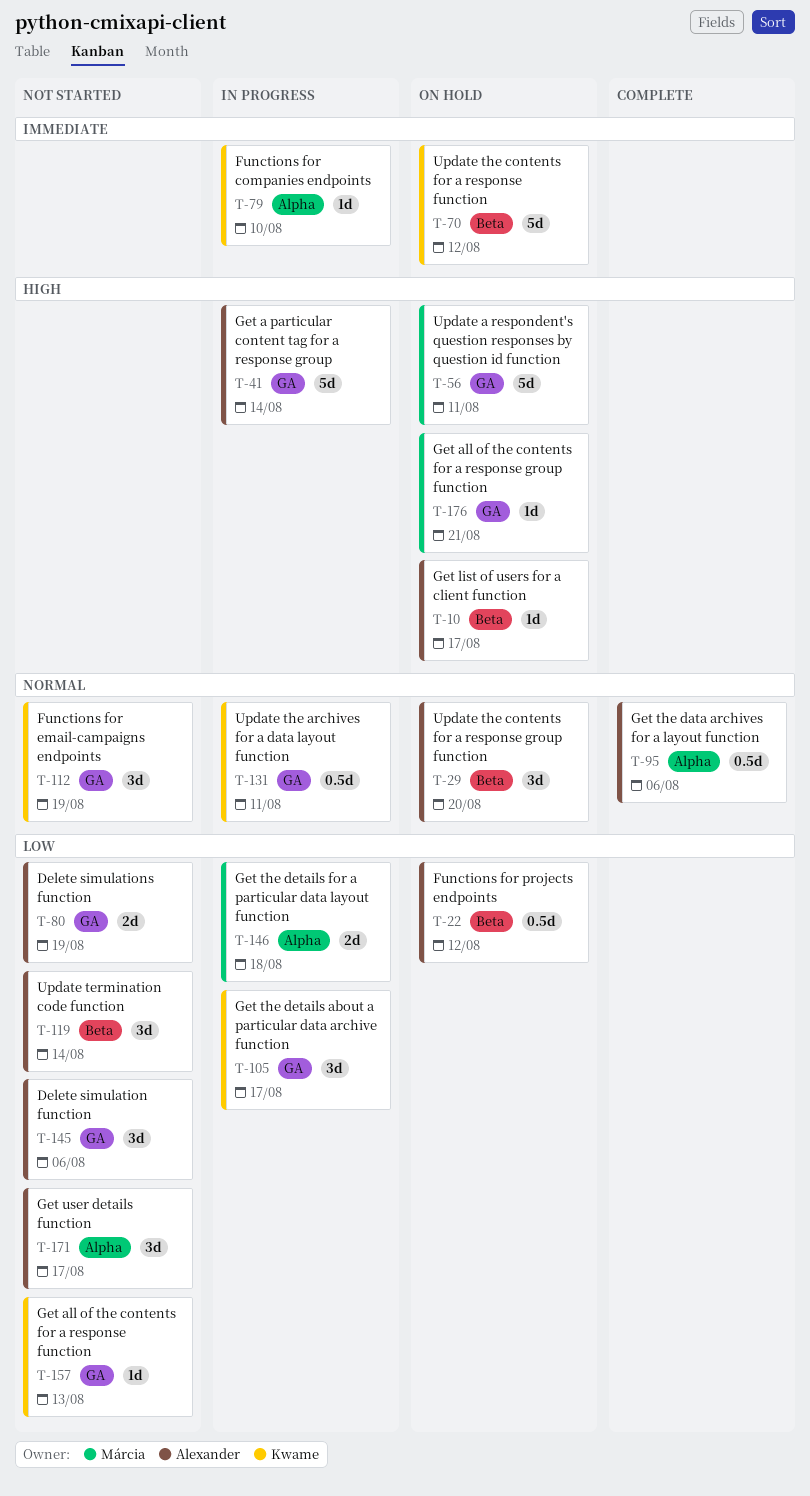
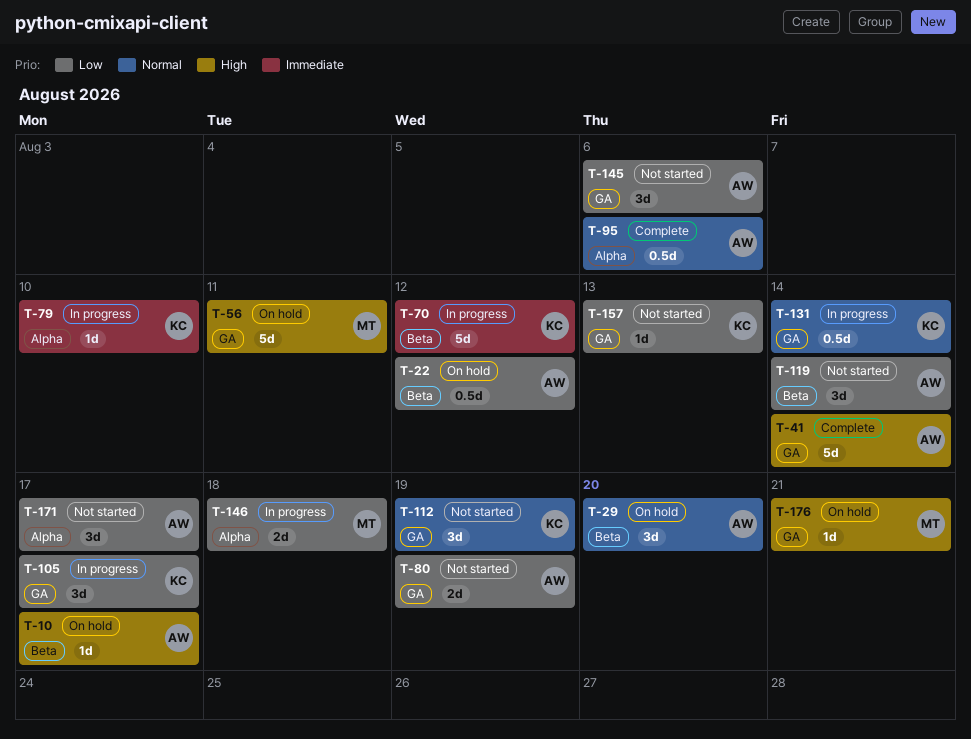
T-41, status: In progress -> Complete
T-70, status: On hold -> In progress
T-131, due: Aug 11 -> Aug 14

